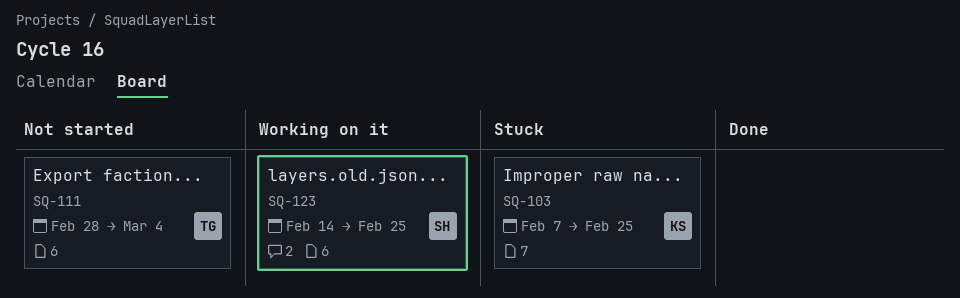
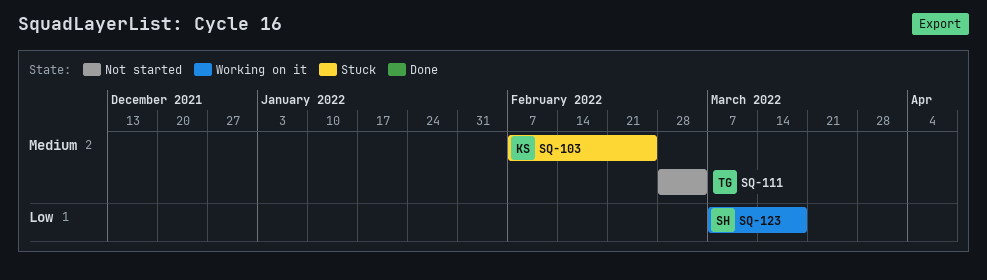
SQ-123, start: Feb 14 -> Mar 7
SQ-123, due: Feb 25 -> Mar 18

